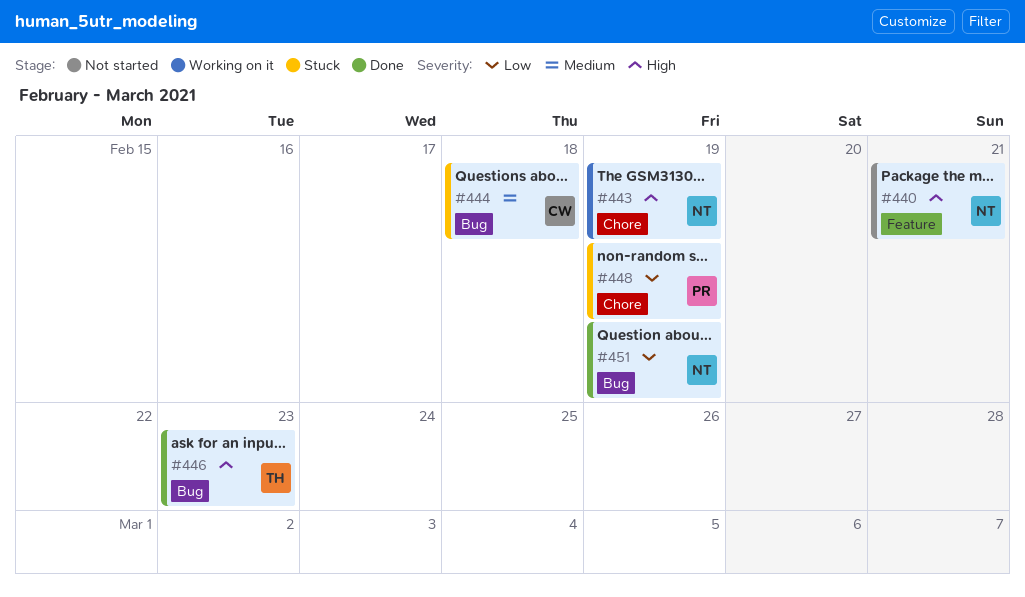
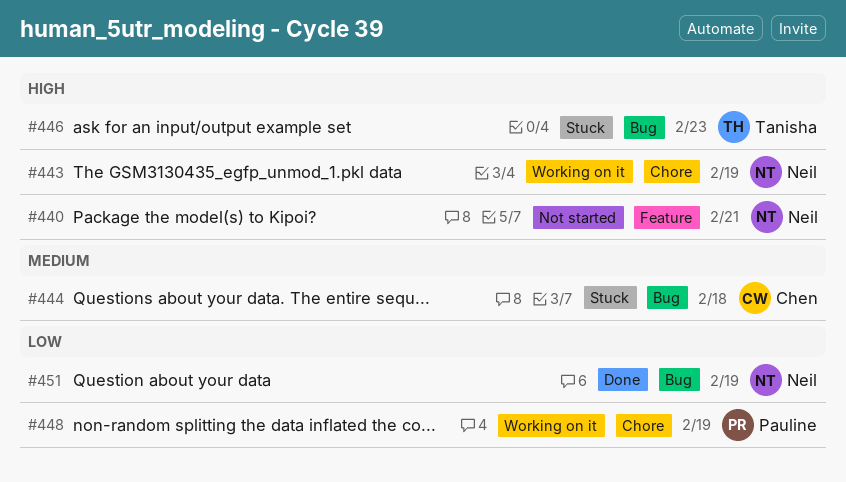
#446, status: Done -> Stuck
#448, status: Stuck -> Working on it

